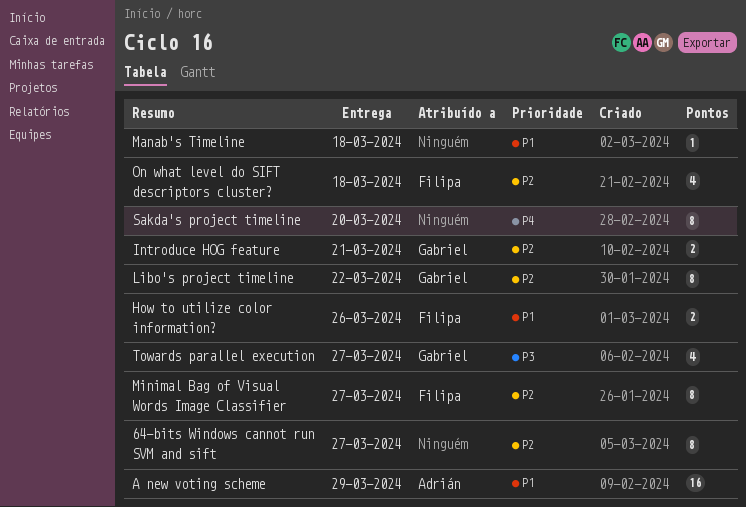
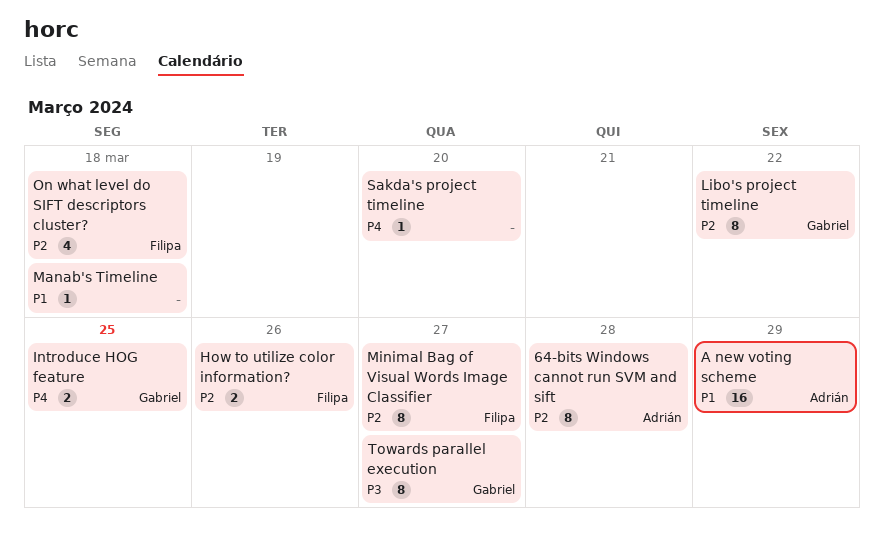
64-bits Windows cannot run SVM and sift, owner: none -> Adrián
64-bits Windows cannot run SVM and sift, due: Mar 27 -> Mar 28
How to utilize color information?, priority: P1 -> P2
Introduce HOG feature, priority: P2 -> P4
Introduce HOG feature, due: Mar 21 -> Mar 25
Sakda's project timeline, estimate: 8 -> 1
Towards parallel execution, estimate: 4 -> 8

